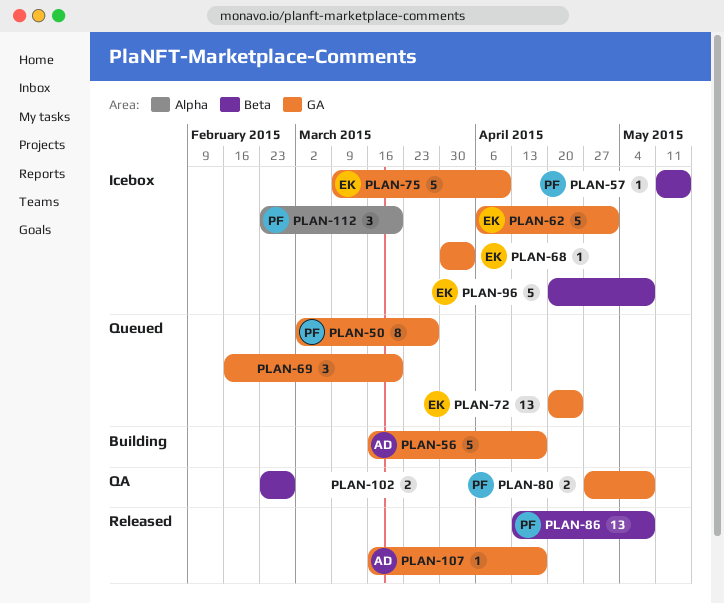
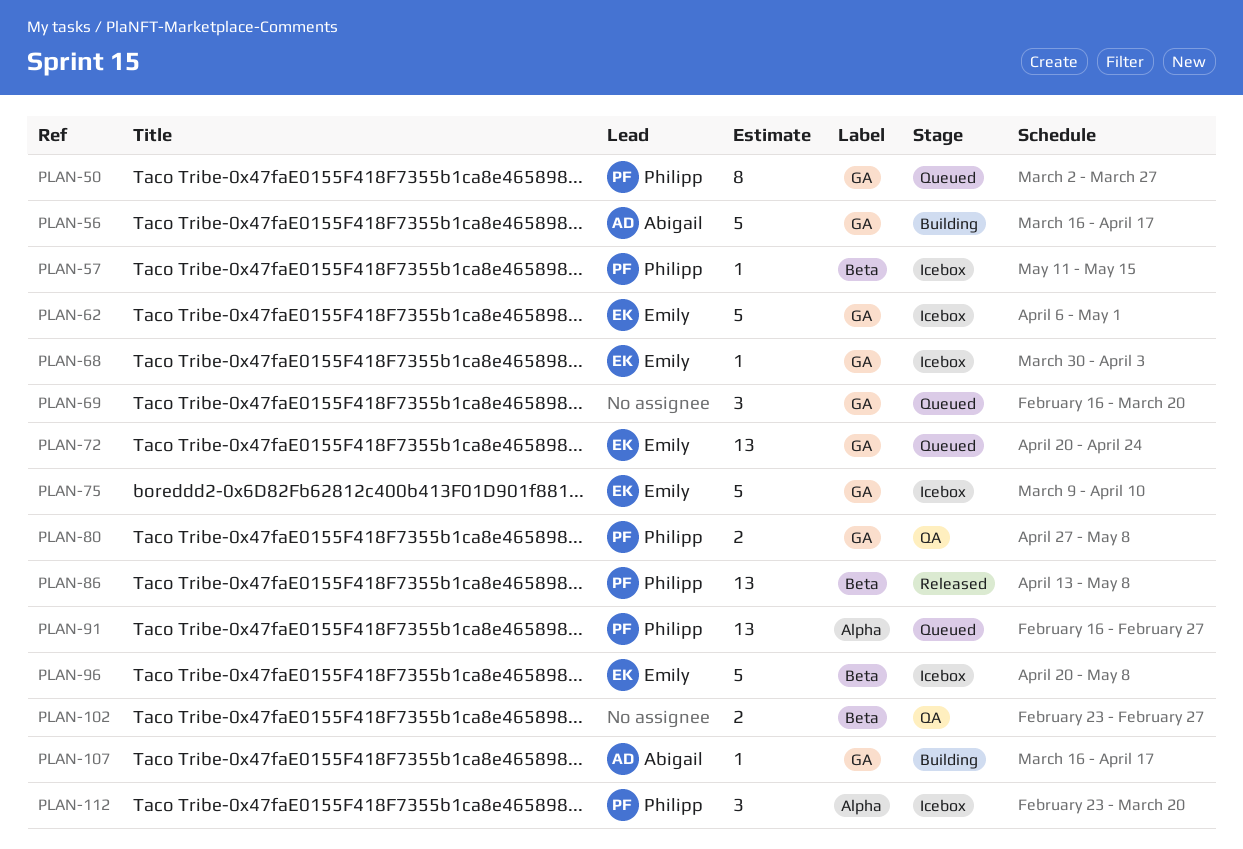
PLAN-91: none -> present
PLAN-107, status: Released -> Building

